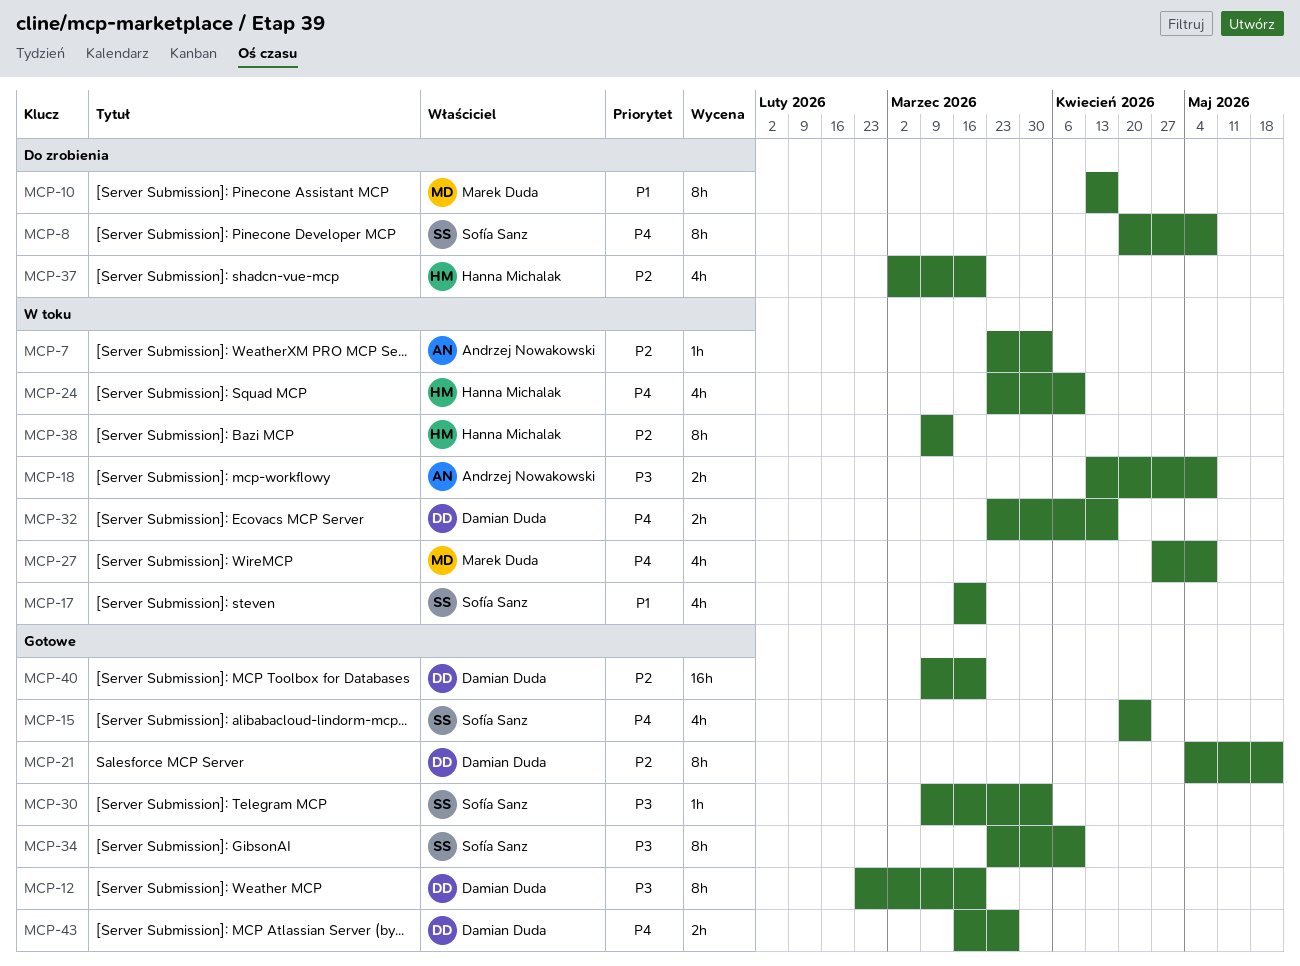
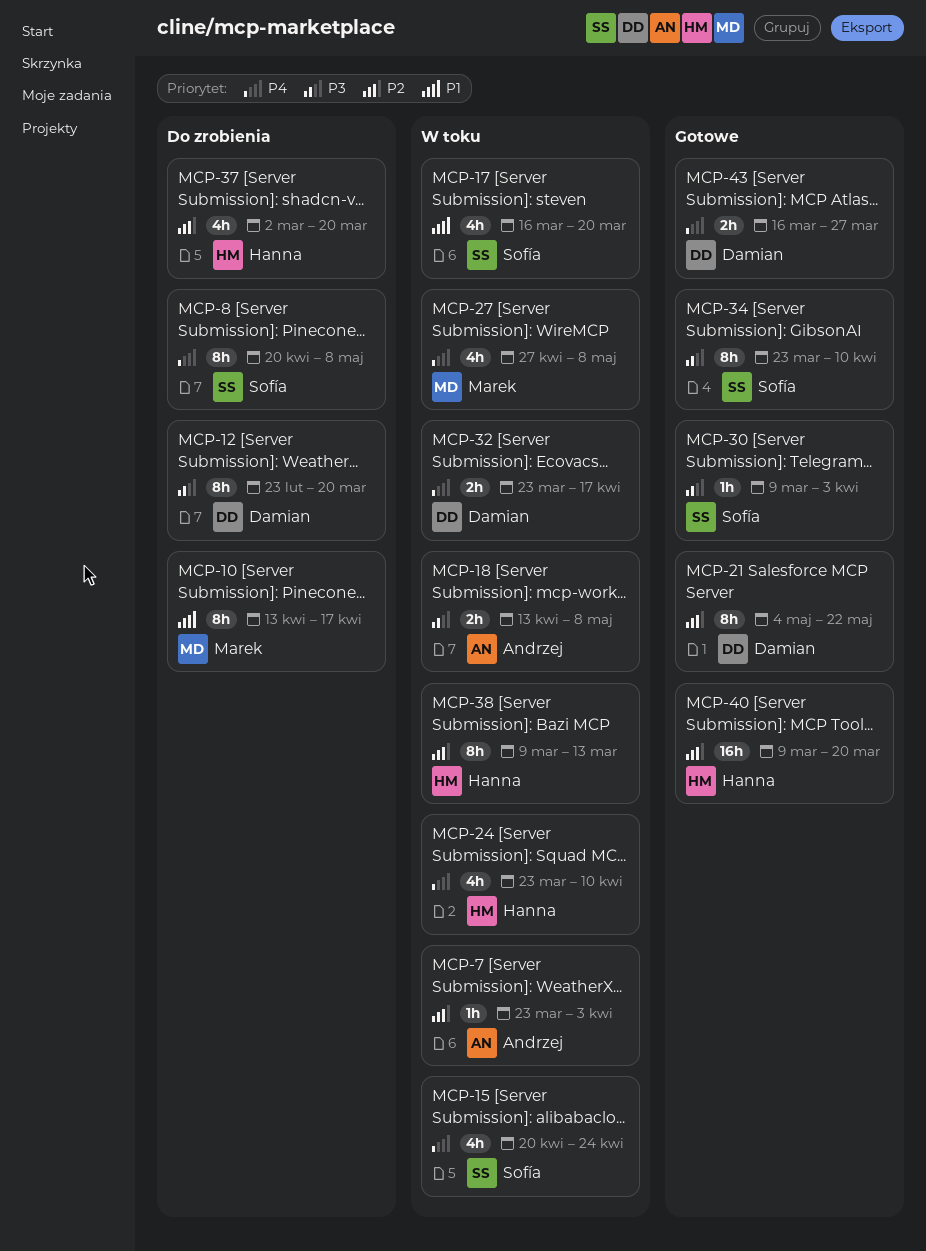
MCP-12, status: Gotowe -> Do zrobienia
MCP-15, status: Gotowe -> W toku
MCP-40, owner: Damian Duda -> Hanna Michalak

